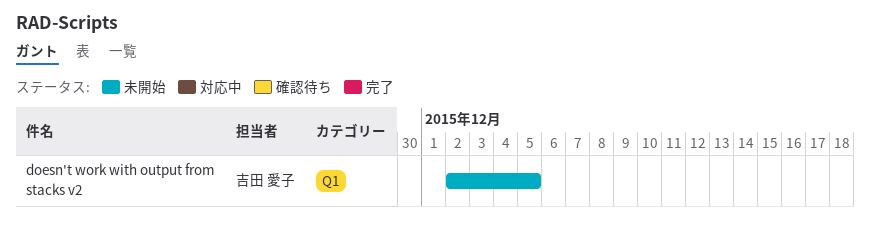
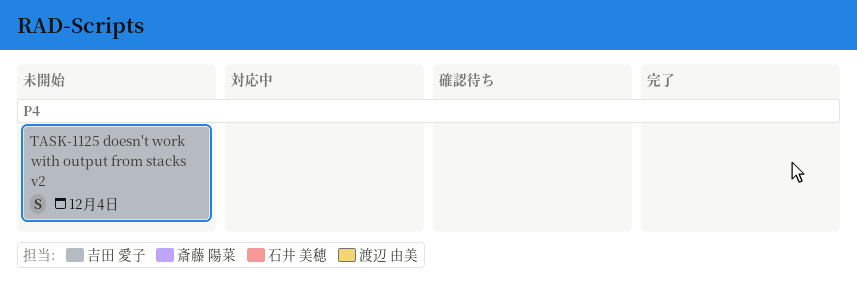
doesn't work with output from stacks v2, due: Dec 5 -> Dec 4

